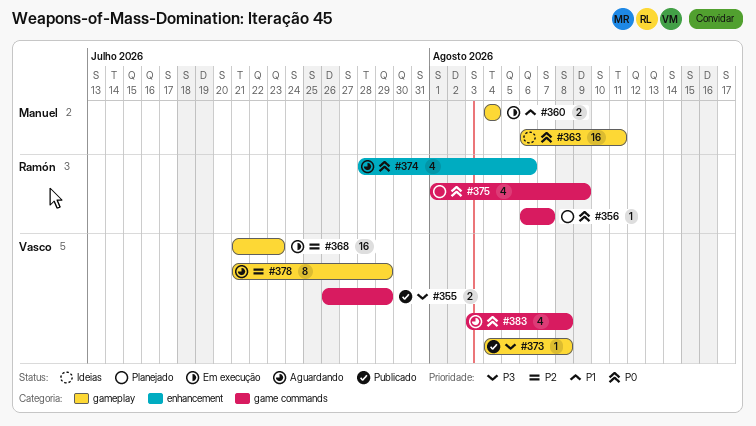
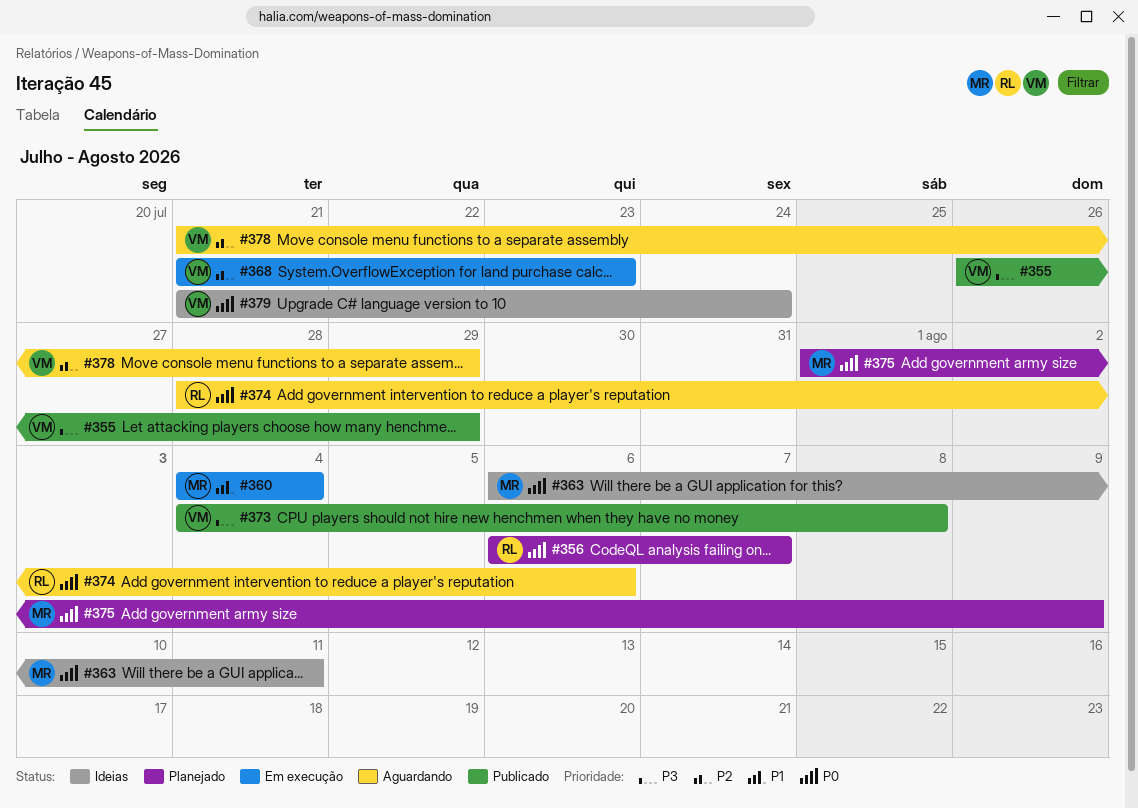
#375, owner: Ramón -> Manuel
#379: none -> present
#383: present -> none

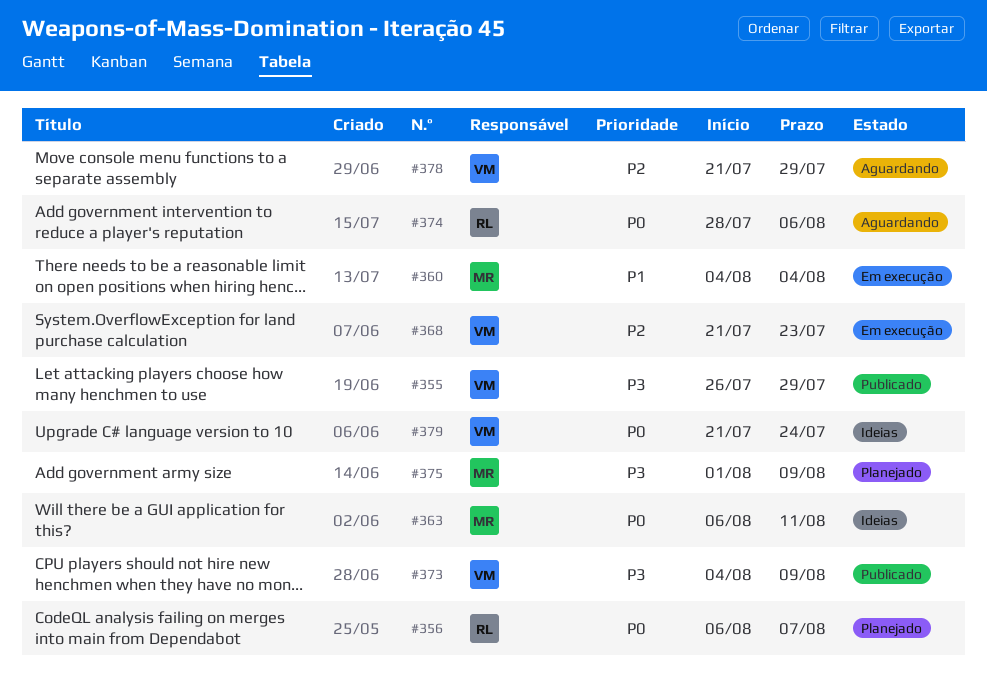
#373, due: Aug 8 -> Aug 9
#375, priority: P0 -> P3

